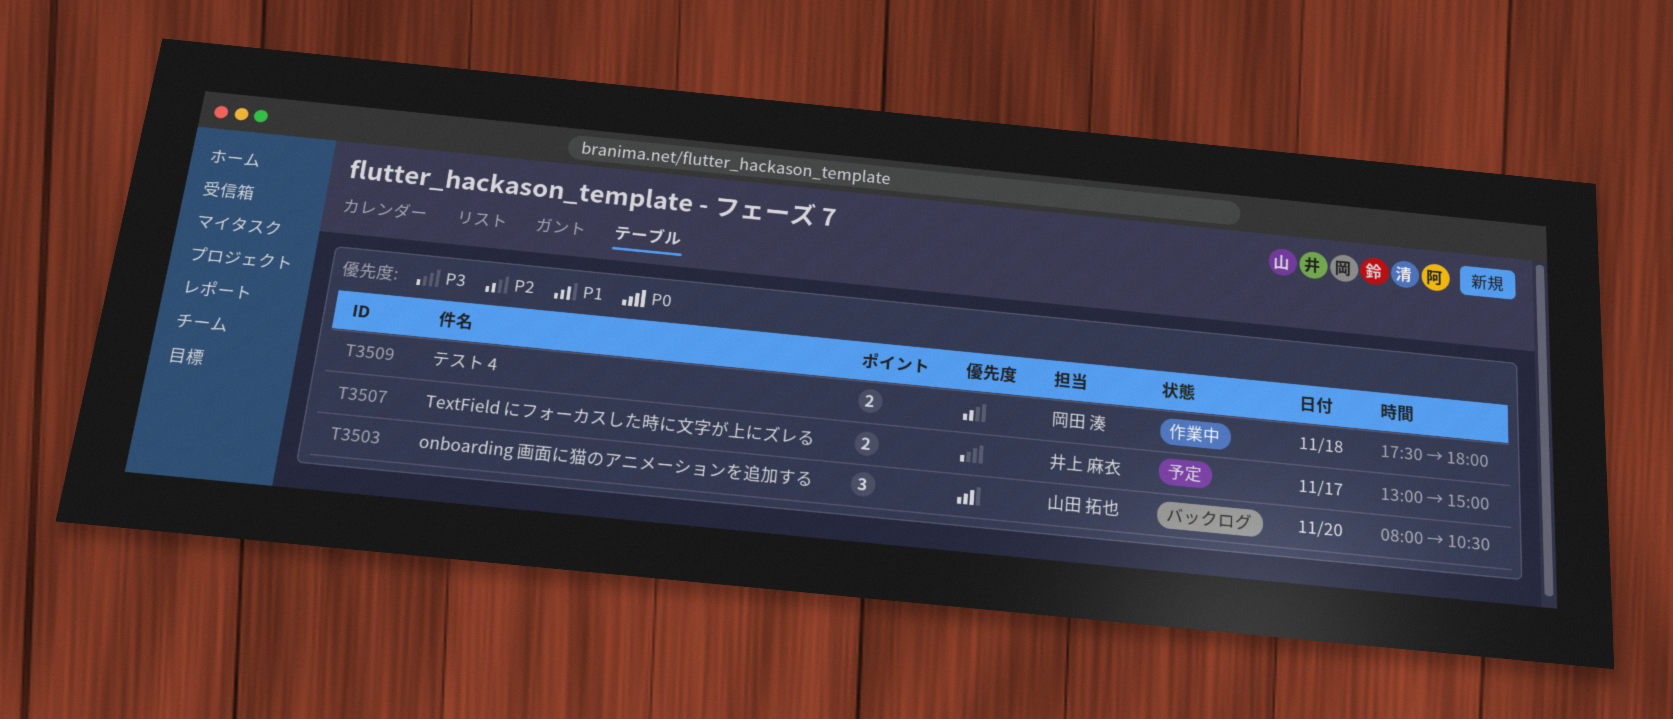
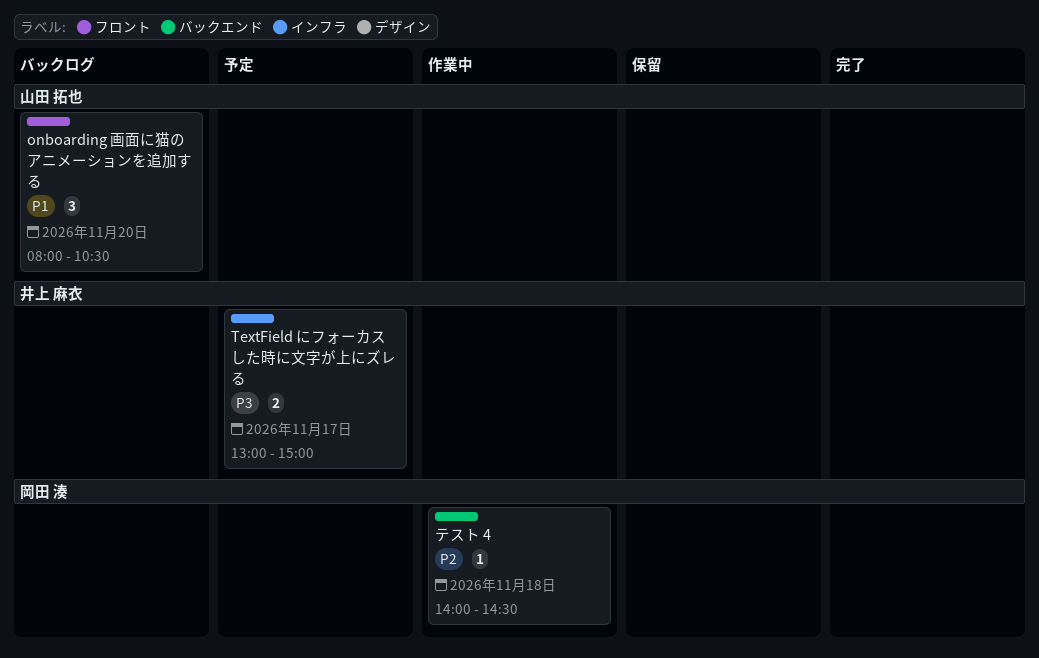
テスト 4, estimate: 2 -> 1
テスト 4, begins: 17:30 -> 14:00
テスト 4, ends: 18:00 -> 14:30

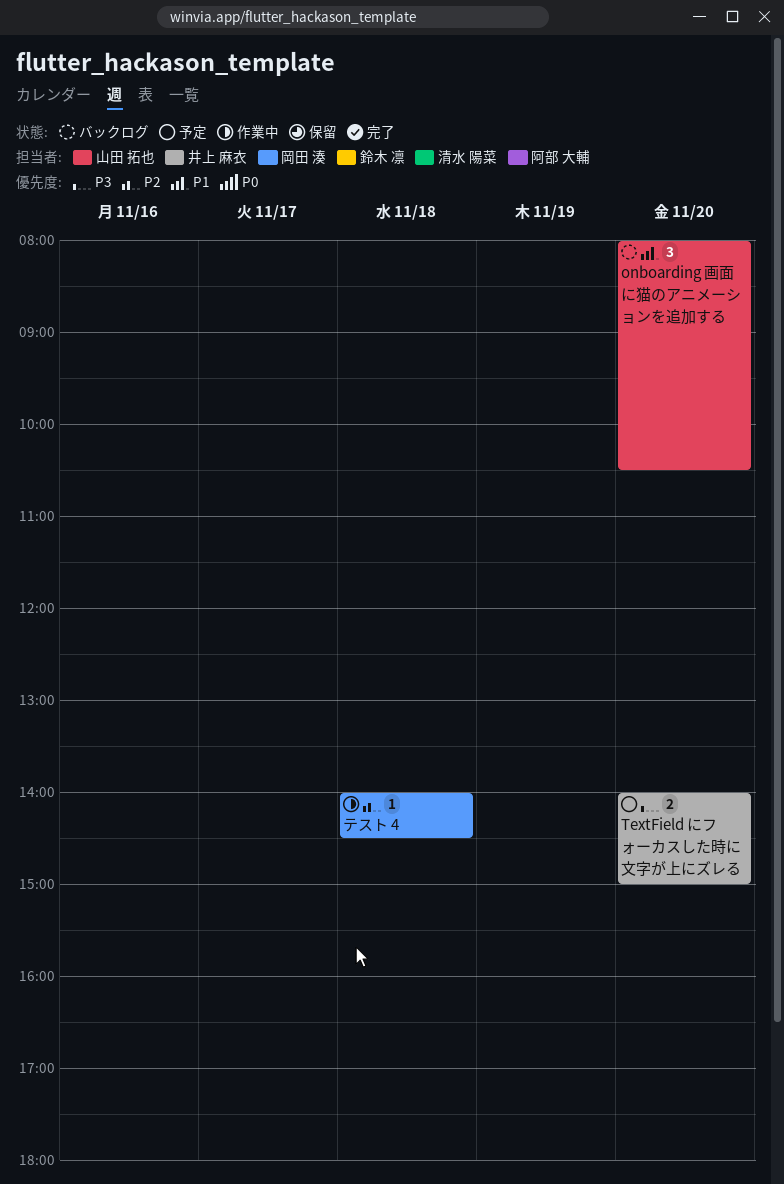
TextField にフォーカスした時に文字が上にズレる, day: Nov 17 -> Nov 20
TextField にフォーカスした時に文字が上にズレる, begins: 13:00 -> 14:00

